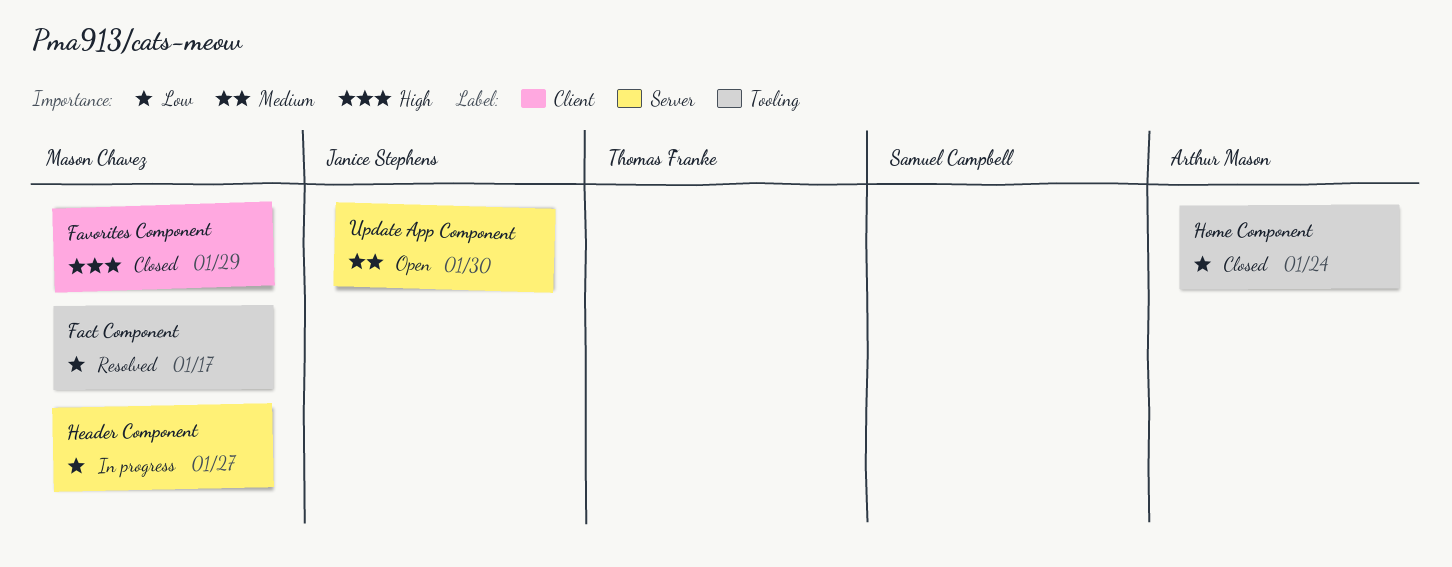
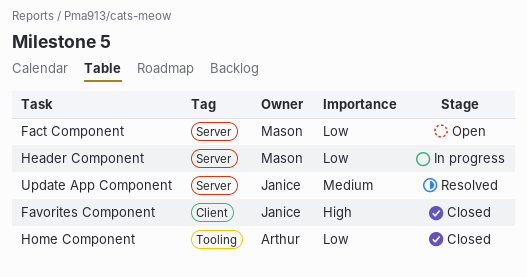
Fact Component, status: Resolved -> Open
Fact Component, label: Tooling -> Server
Favorites Component, owner: Mason Chavez -> Janice Stephens
Update App Component, status: Open -> Resolved

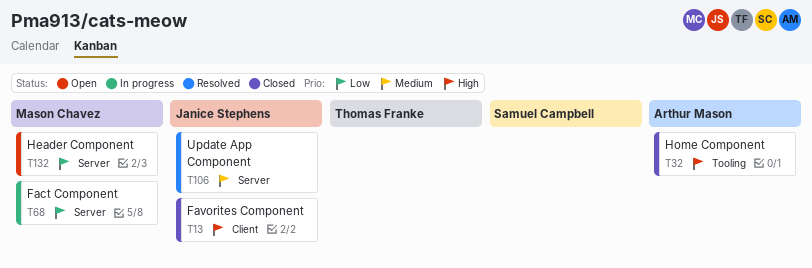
Fact Component, status: Open -> In progress
Header Component, status: In progress -> Open
Home Component, priority: Low -> High

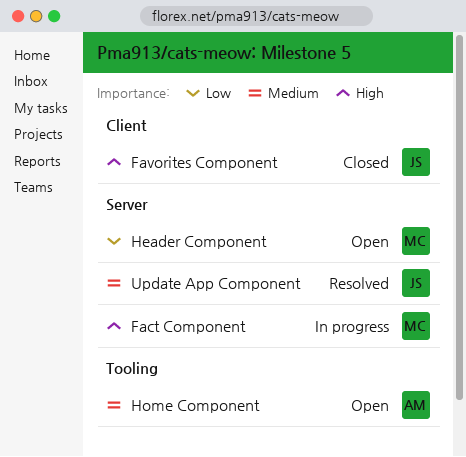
Fact Component, priority: Low -> High
Home Component, status: Closed -> Open
Home Component, priority: High -> Medium

